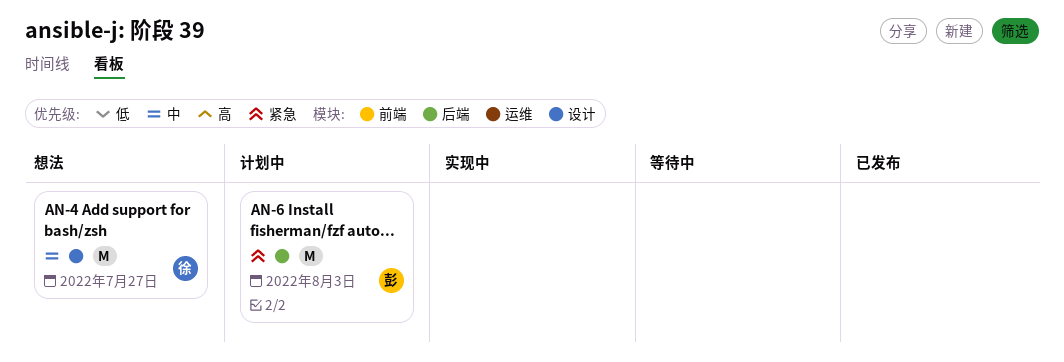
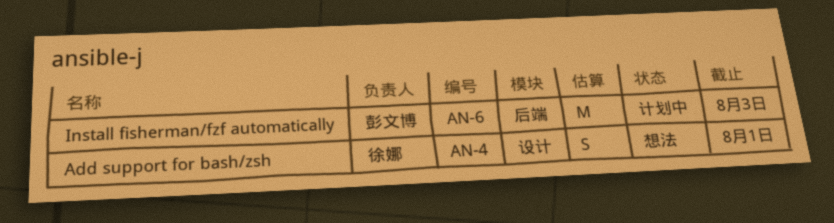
AN-4, estimate: M -> S
AN-4, due: Jul 27 -> Aug 1

